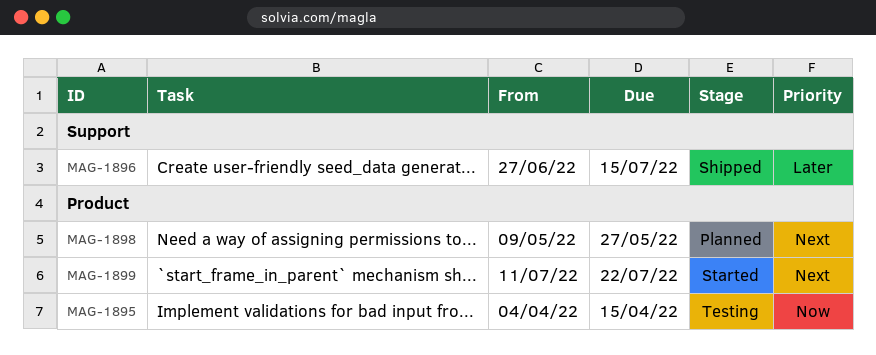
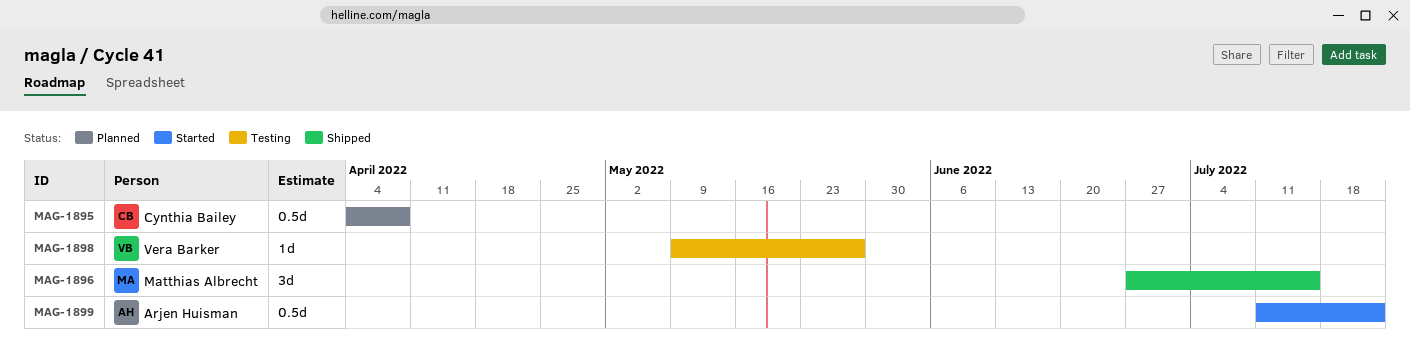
MAG-1895, status: Testing -> Planned
MAG-1895, due: Apr 15 -> Apr 8
MAG-1898, status: Planned -> Testing

